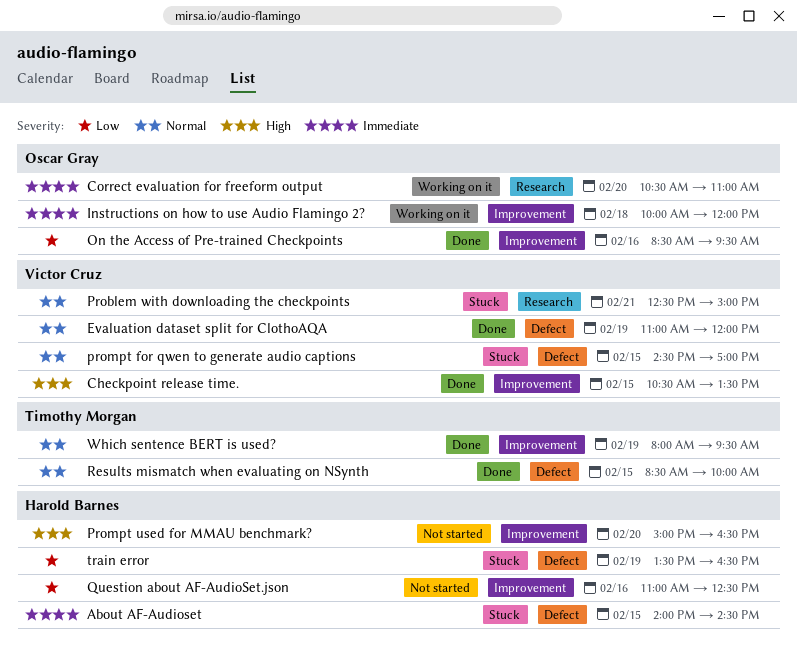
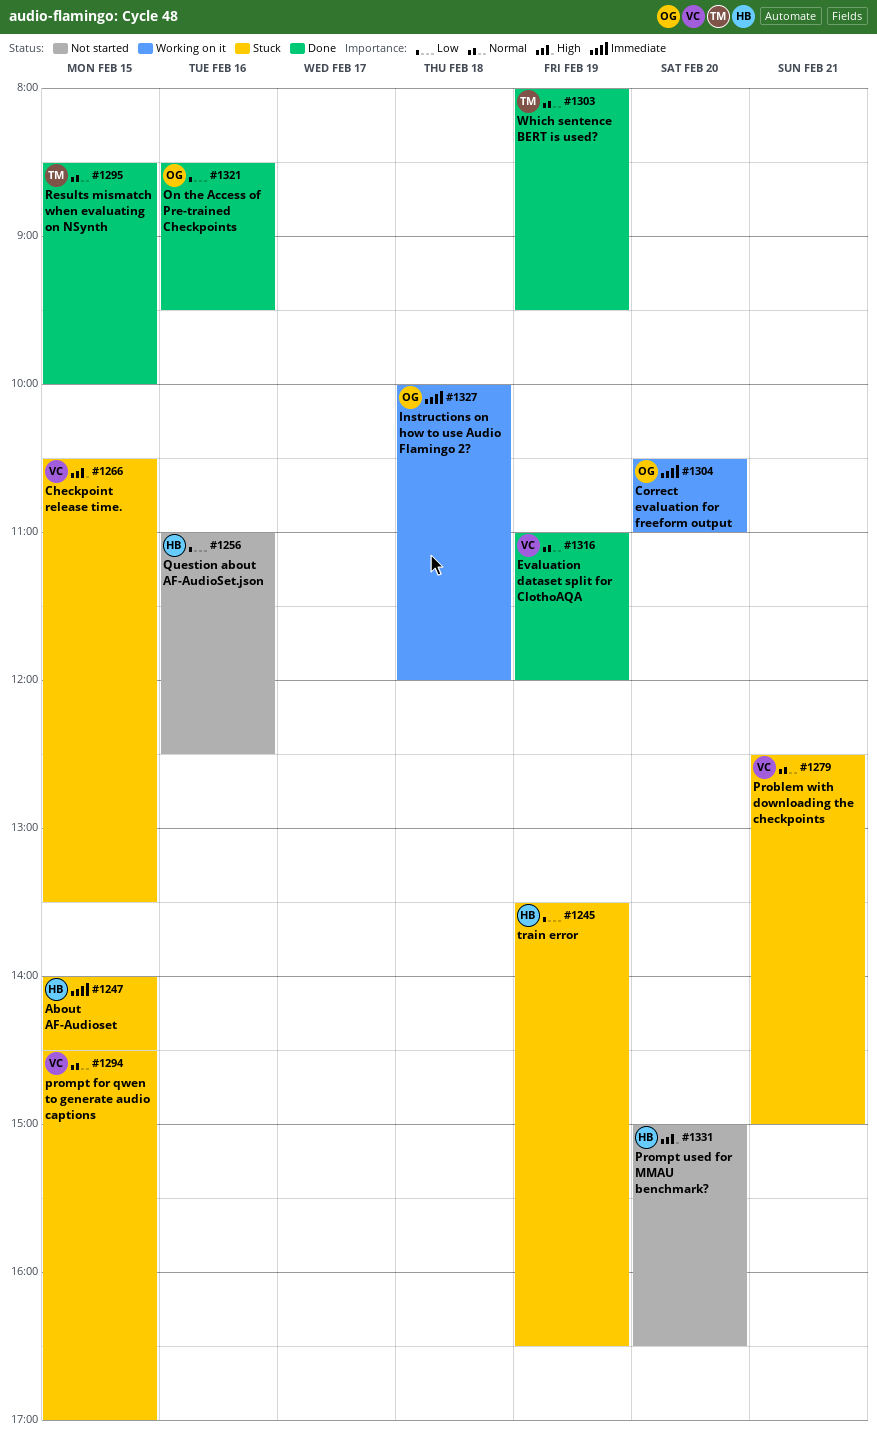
Checkpoint release time., status: Done -> Stuck

